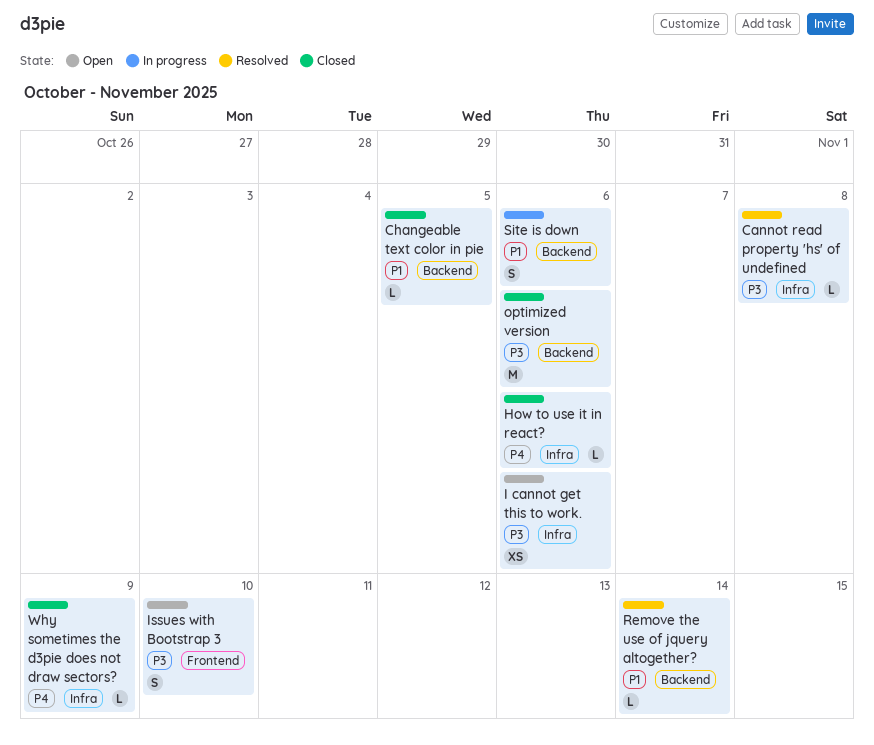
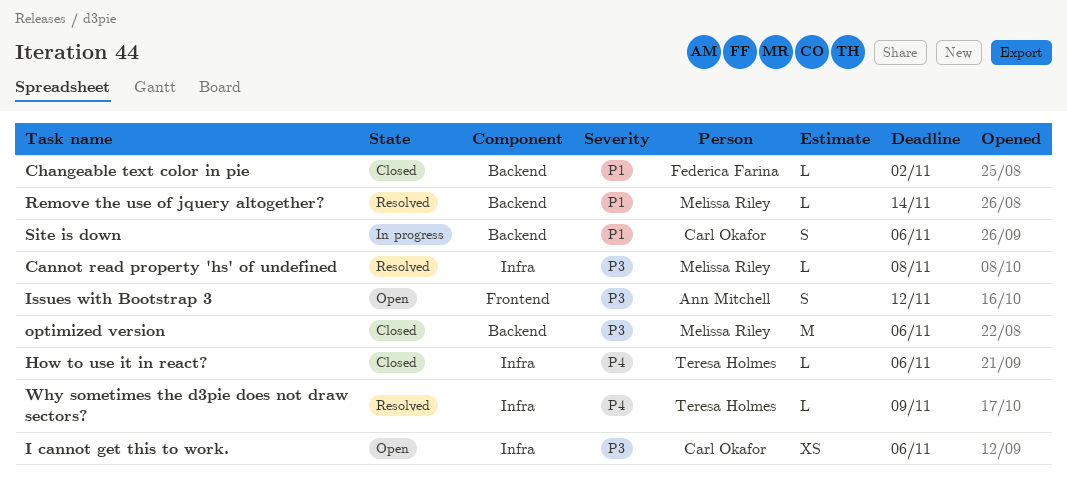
Changeable text color in pie, due: Nov 5 -> Nov 2
Issues with Bootstrap 3, due: Nov 10 -> Nov 12
Why sometimes the d3pie does not draw sectors?, status: Closed -> Resolved

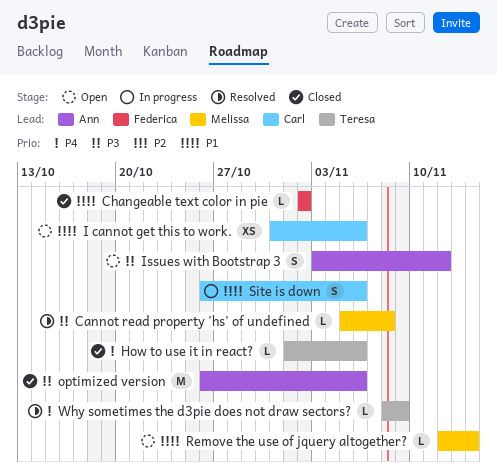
I cannot get this to work., priority: P3 -> P1
optimized version, owner: Melissa Riley -> Ann Mitchell
Remove the use of jquery altogether?, status: Resolved -> Open

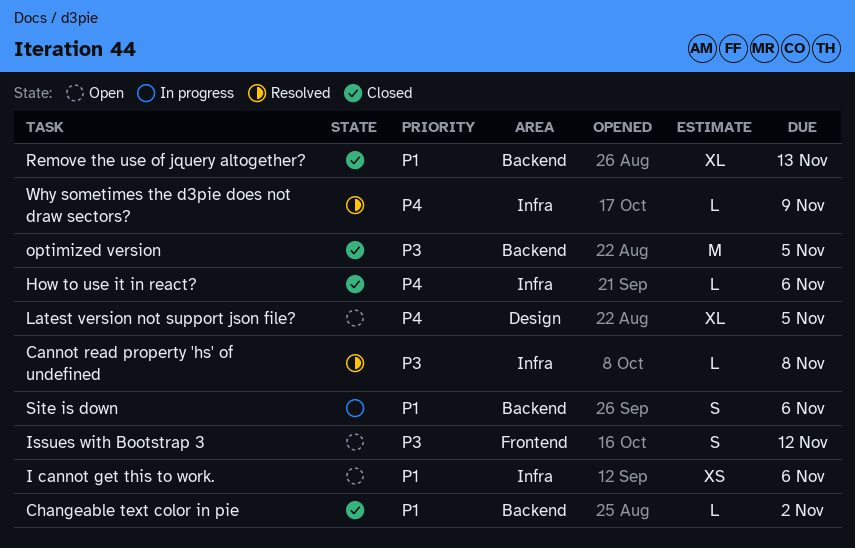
Latest version not support json file?: none -> present
optimized version, due: Nov 6 -> Nov 5
Remove the use of jquery altogether?, status: Open -> Closed
Remove the use of jquery altogether?, estimate: L -> XL
Remove the use of jquery altogether?, due: Nov 14 -> Nov 13

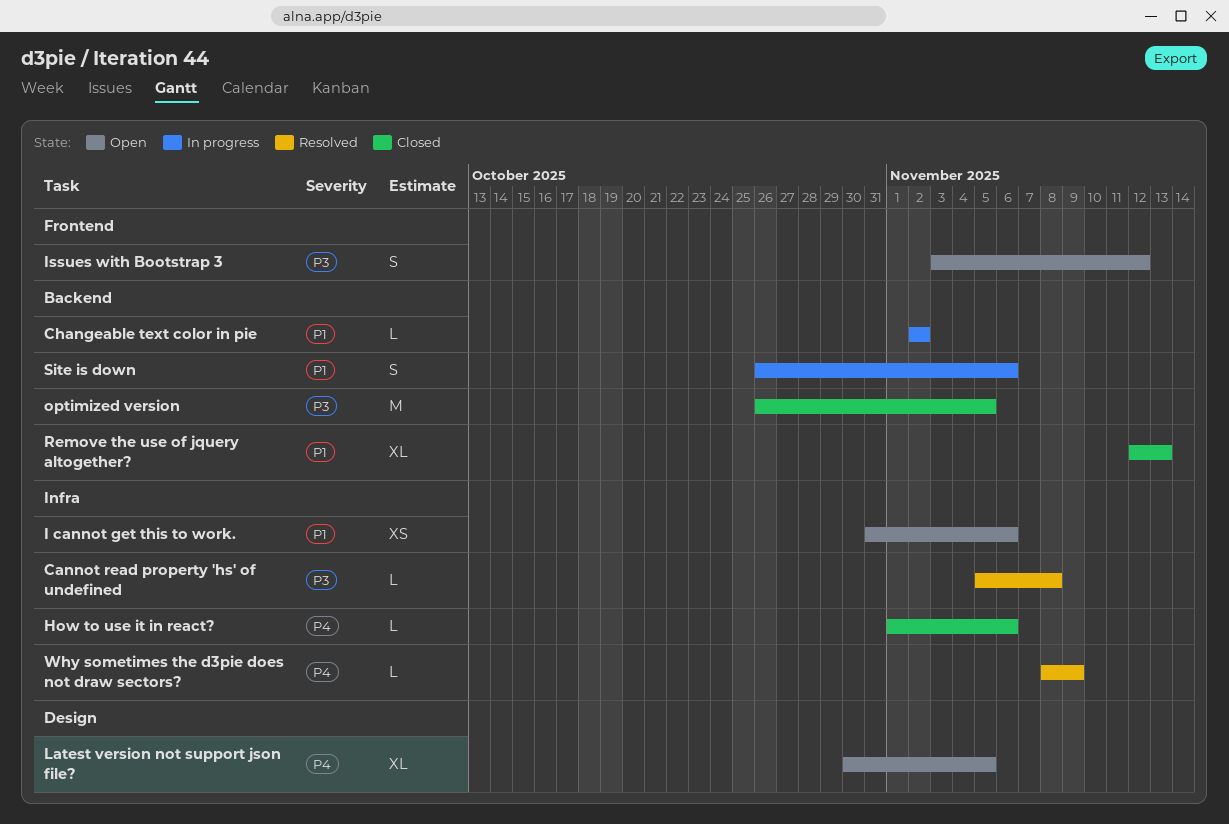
Changeable text color in pie, status: Closed -> In progress

